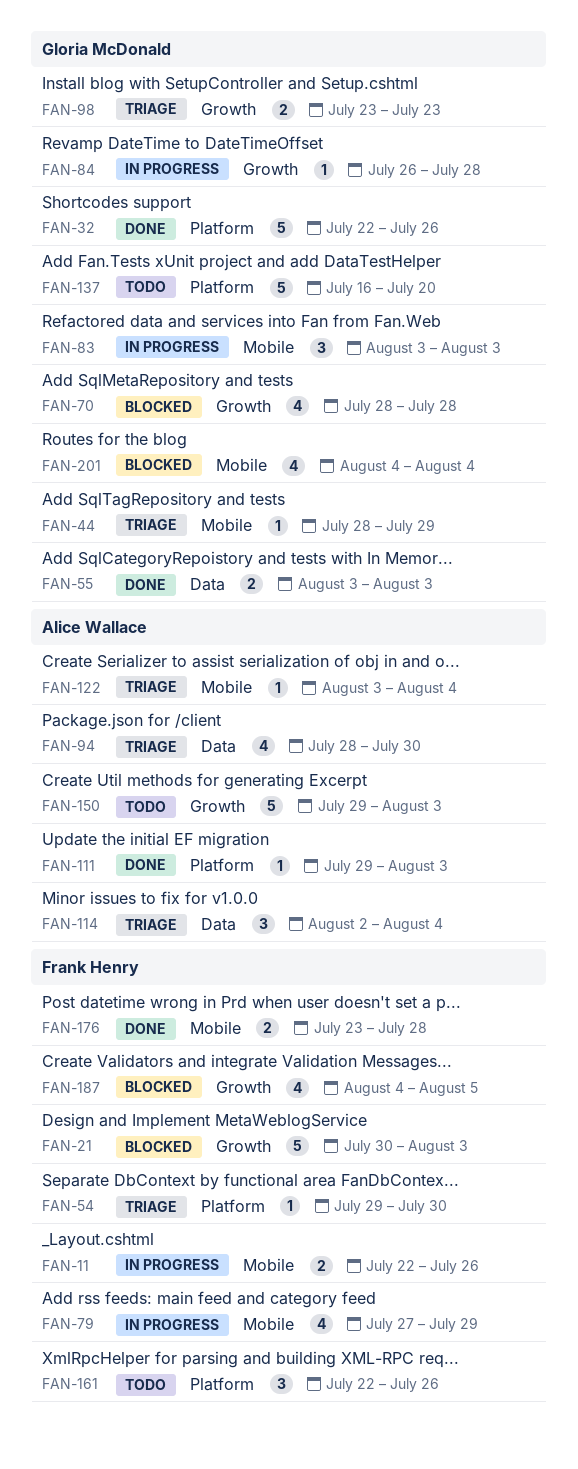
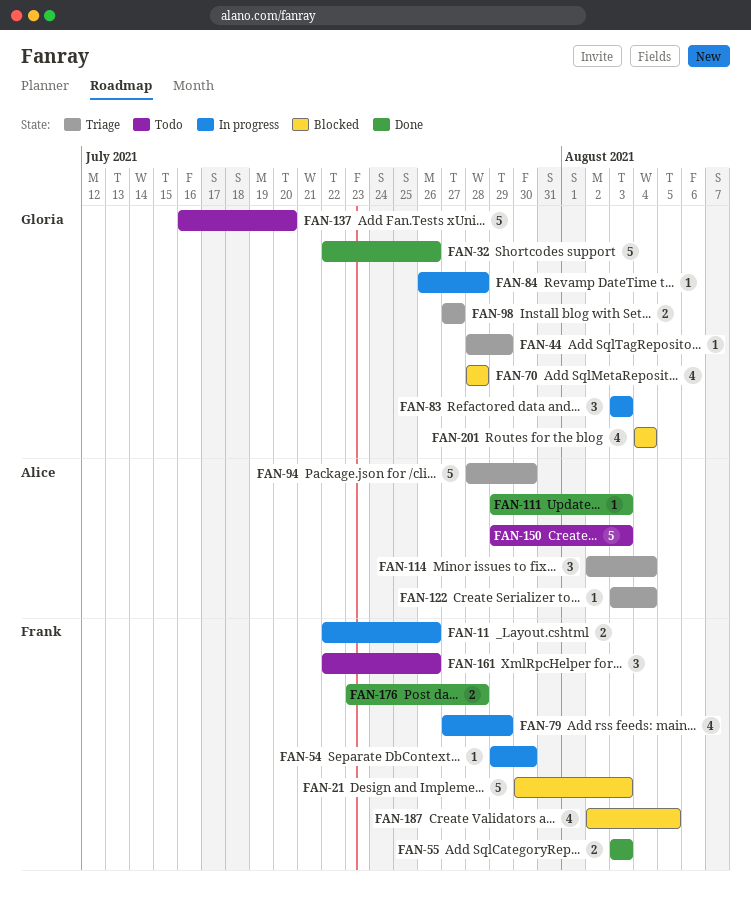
FAN-54, status: Triage -> In progress
FAN-55, owner: Gloria McDonald -> Frank Henry
FAN-94, estimate: 4 -> 5
FAN-98, start: Jul 23 -> Jul 27
FAN-98, due: Jul 23 -> Jul 27
FAN-187, start: Aug 4 -> Aug 2

